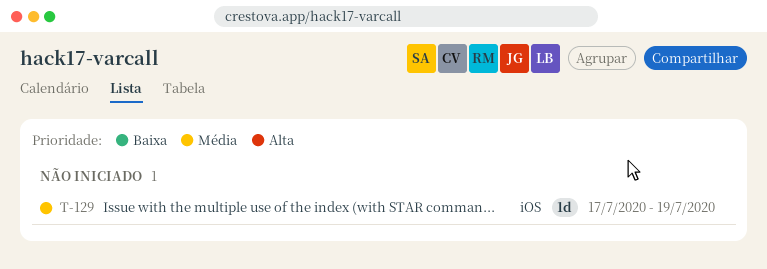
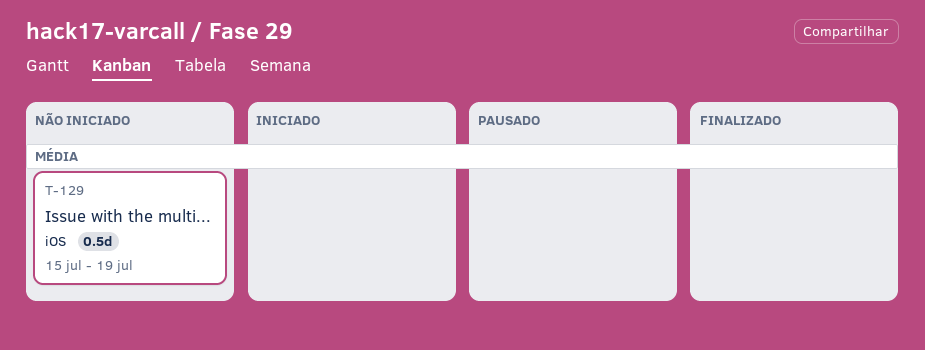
T-129, estimate: 1d -> 0.5d
T-129, start: Jul 17 -> Jul 15

